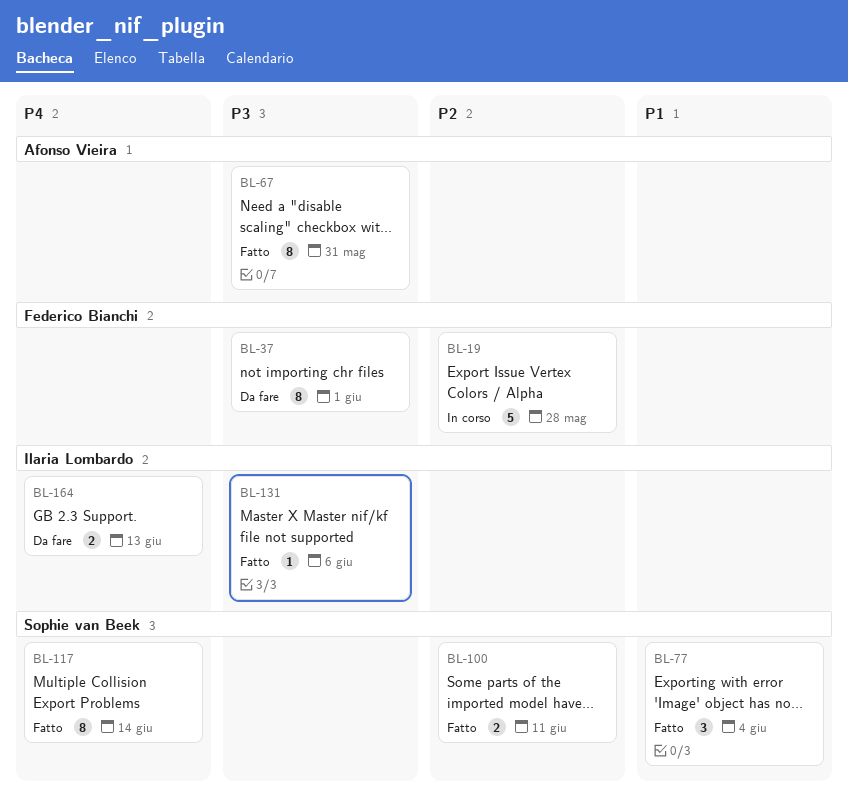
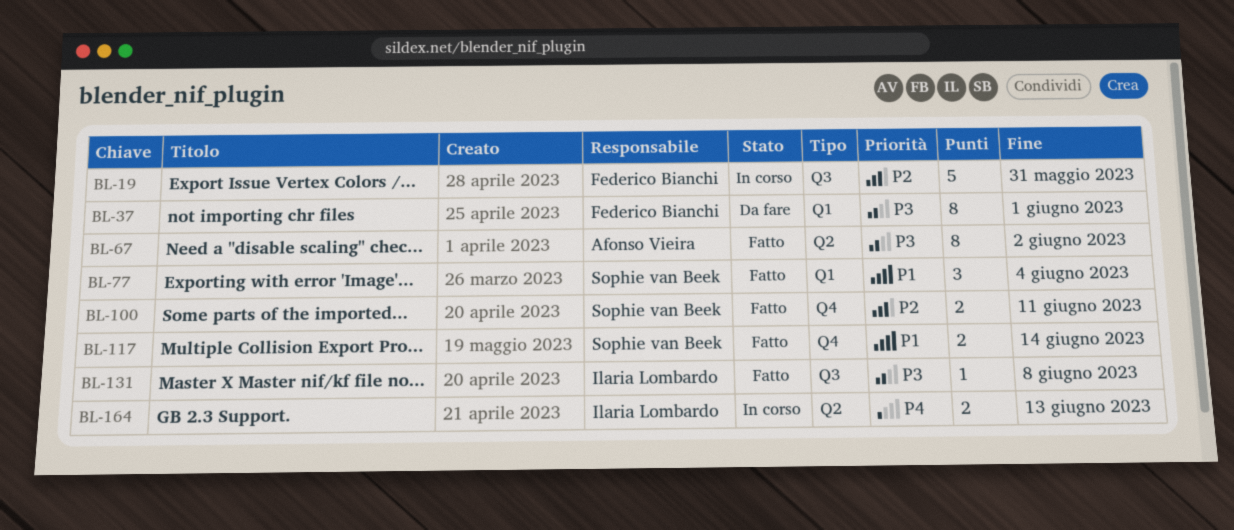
BL-19, due: May 28 -> May 31
BL-67, due: May 31 -> Jun 2
BL-117, priority: P4 -> P1
BL-117, estimate: 8 -> 2
BL-131, due: Jun 6 -> Jun 8
BL-164, status: Da fare -> In corso

